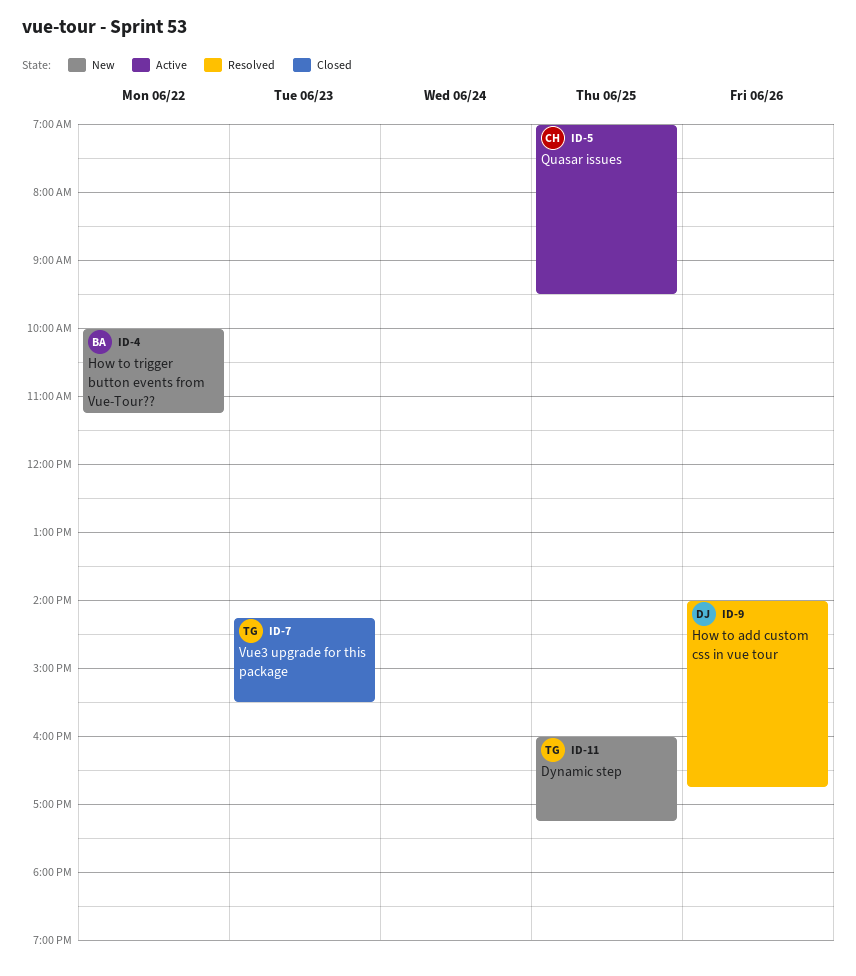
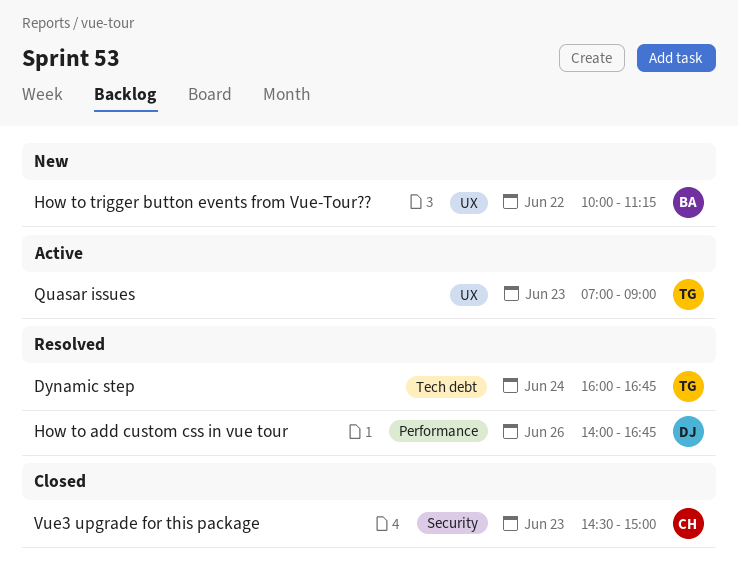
Dynamic step, status: New -> Resolved
Dynamic step, day: Jun 25 -> Jun 24
Dynamic step, ends: 17:15 -> 16:45
Quasar issues, owner: CH -> TG
Quasar issues, day: Jun 25 -> Jun 23
Quasar issues, ends: 09:30 -> 09:00
Vue3 upgrade for this package, owner: TG -> CH
Vue3 upgrade for this package, begins: 14:15 -> 14:30
Vue3 upgrade for this package, ends: 15:30 -> 15:00

